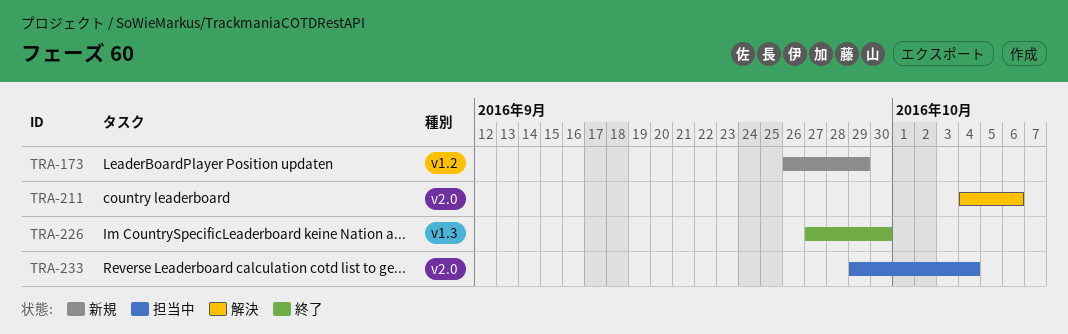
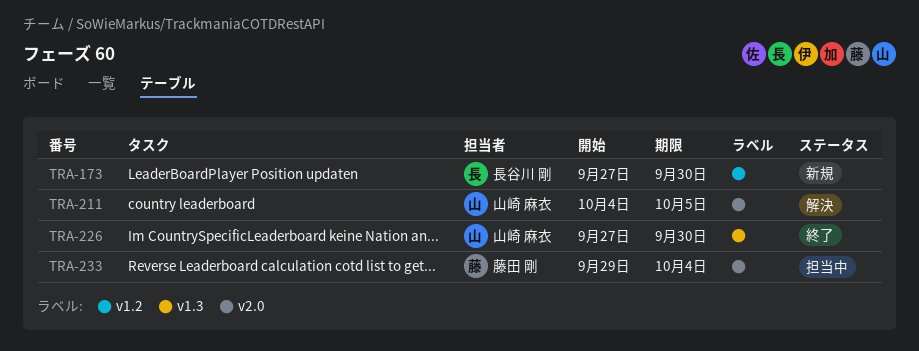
TRA-173, start: Sep 26 -> Sep 27
TRA-173, due: Sep 29 -> Sep 30
TRA-211, due: Oct 6 -> Oct 5

